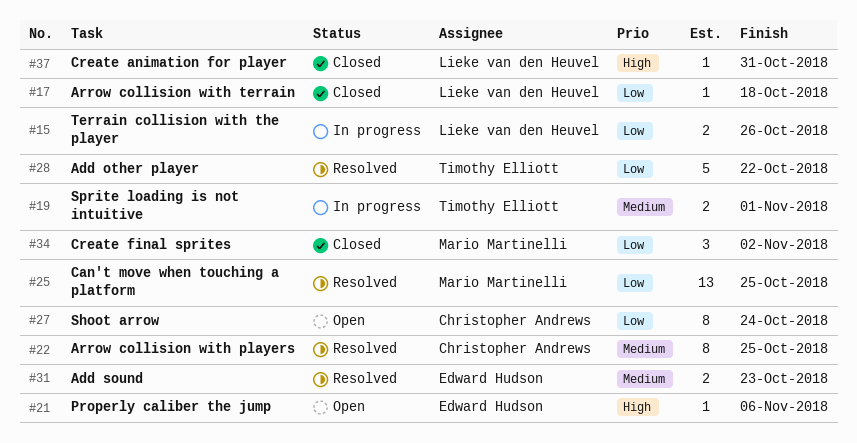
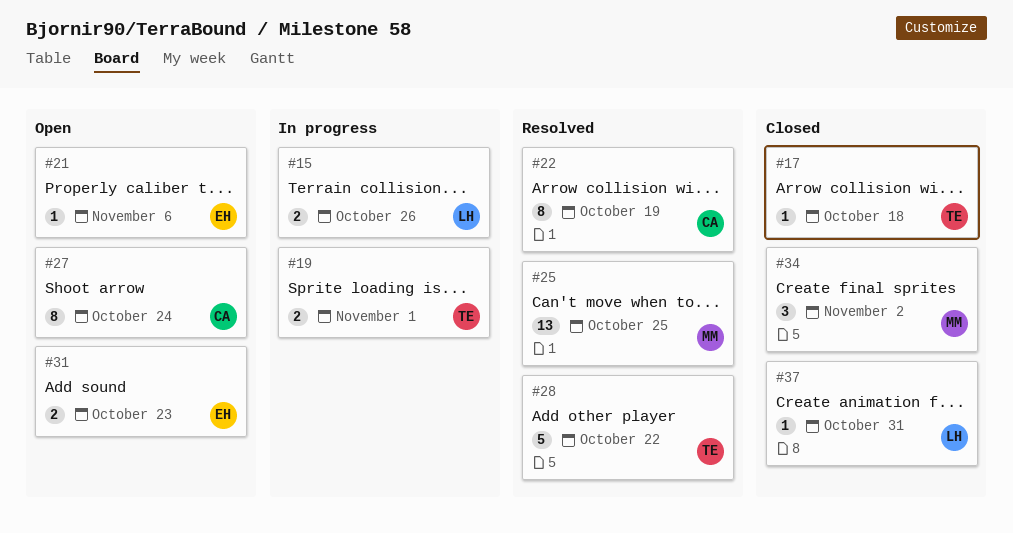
#17, owner: Lieke van den Heuvel -> Timothy Elliott
#22, due: Oct 25 -> Oct 19
#31, status: Resolved -> Open

